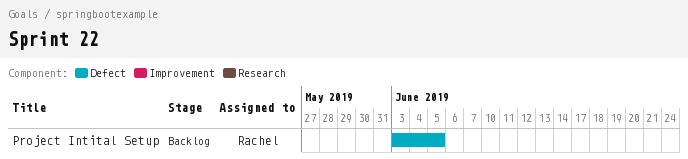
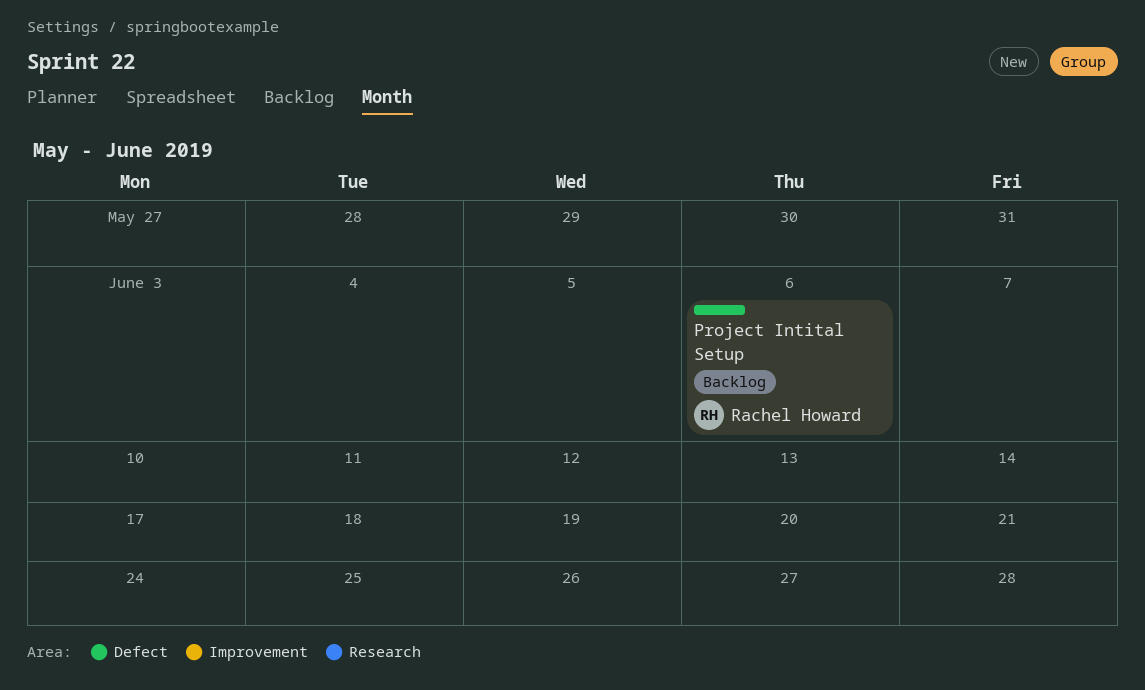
Project Intital Setup, due: Jun 5 -> Jun 6

